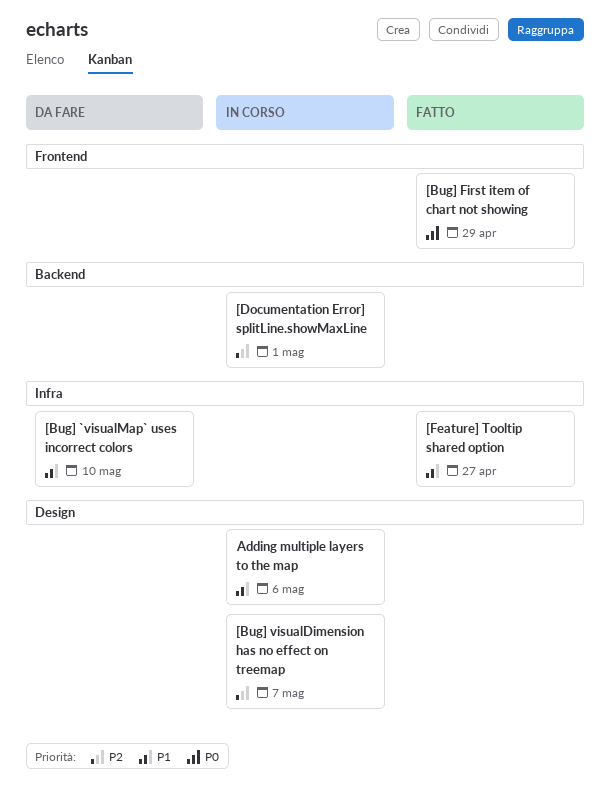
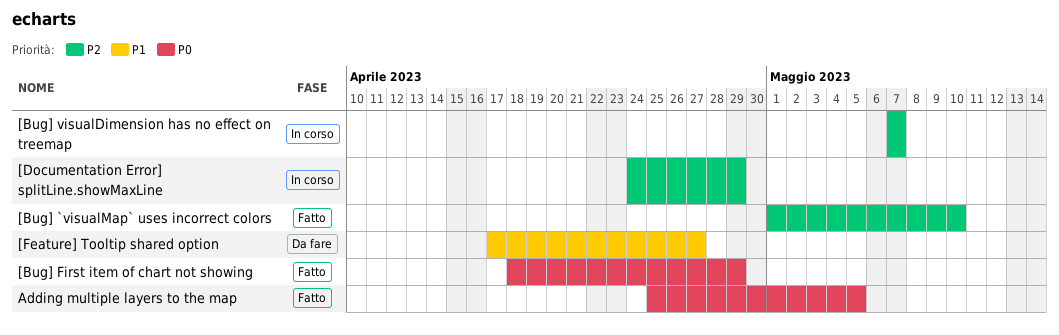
[Bug] `visualMap` uses incorrect colors, status: Da fare -> Fatto
[Bug] `visualMap` uses incorrect colors, priority: P1 -> P2
[Documentation Error] splitLine.showMaxLine, due: May 1 -> Apr 29
[Feature] Tooltip shared option, status: Fatto -> Da fare
Adding multiple layers to the map, status: In corso -> Fatto
Adding multiple layers to the map, priority: P1 -> P0
Adding multiple layers to the map, due: May 6 -> May 5

